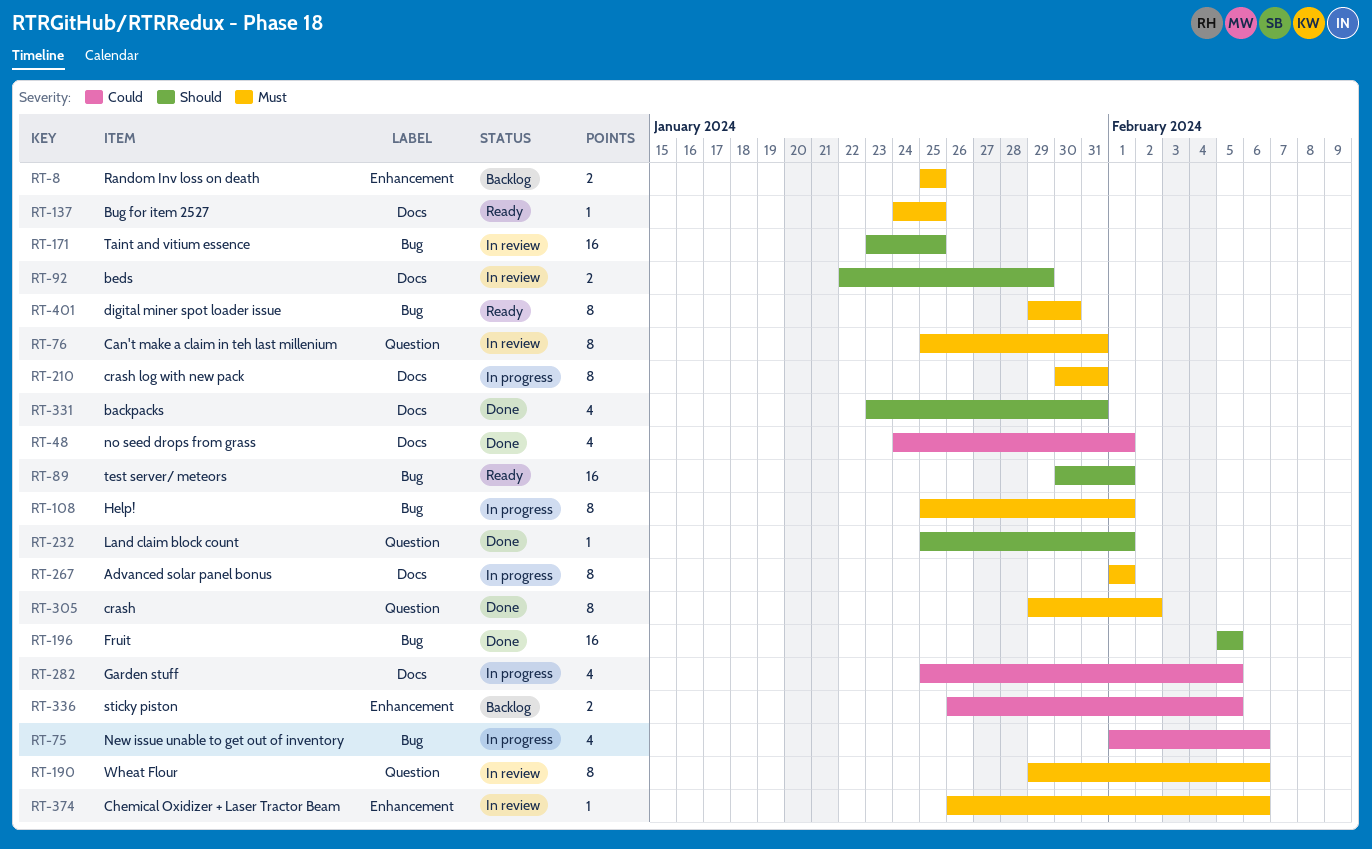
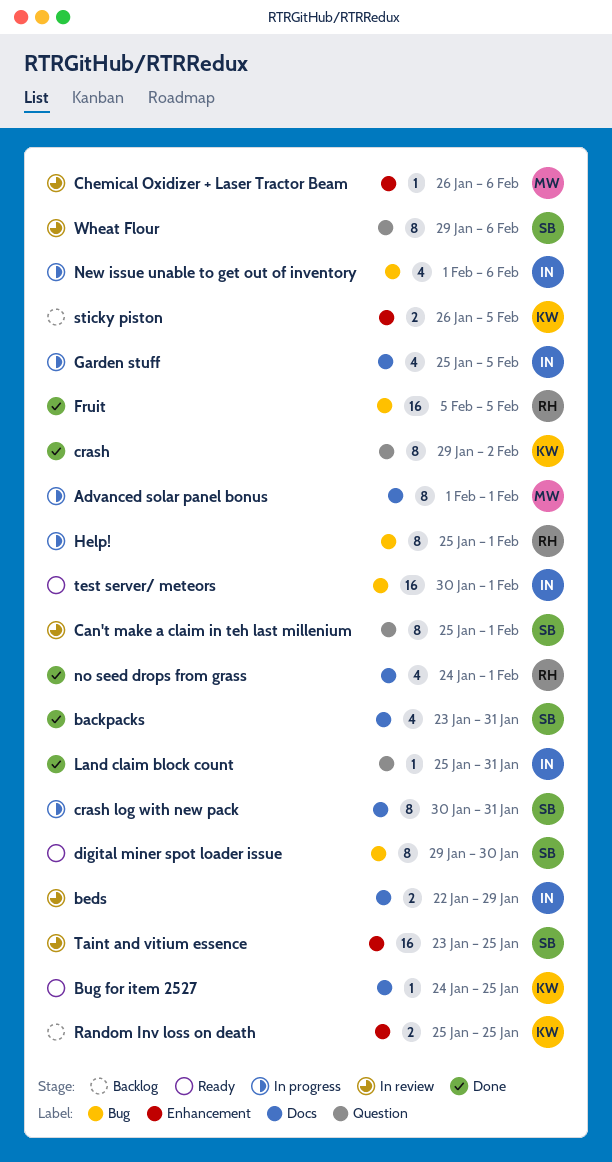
Can't make a claim in teh last millenium, due: Jan 31 -> Feb 1
Land claim block count, due: Feb 1 -> Jan 31
Taint and vitium essence, label: Bug -> Enhancement

